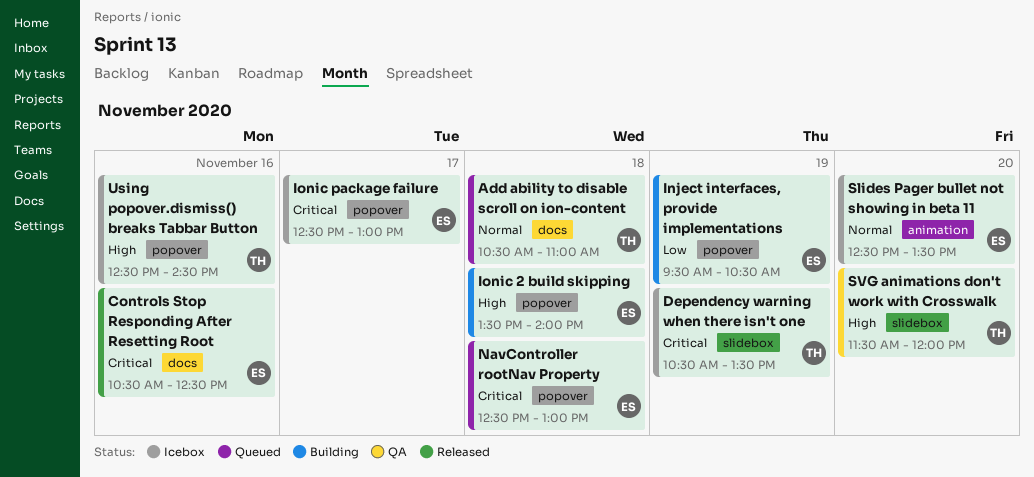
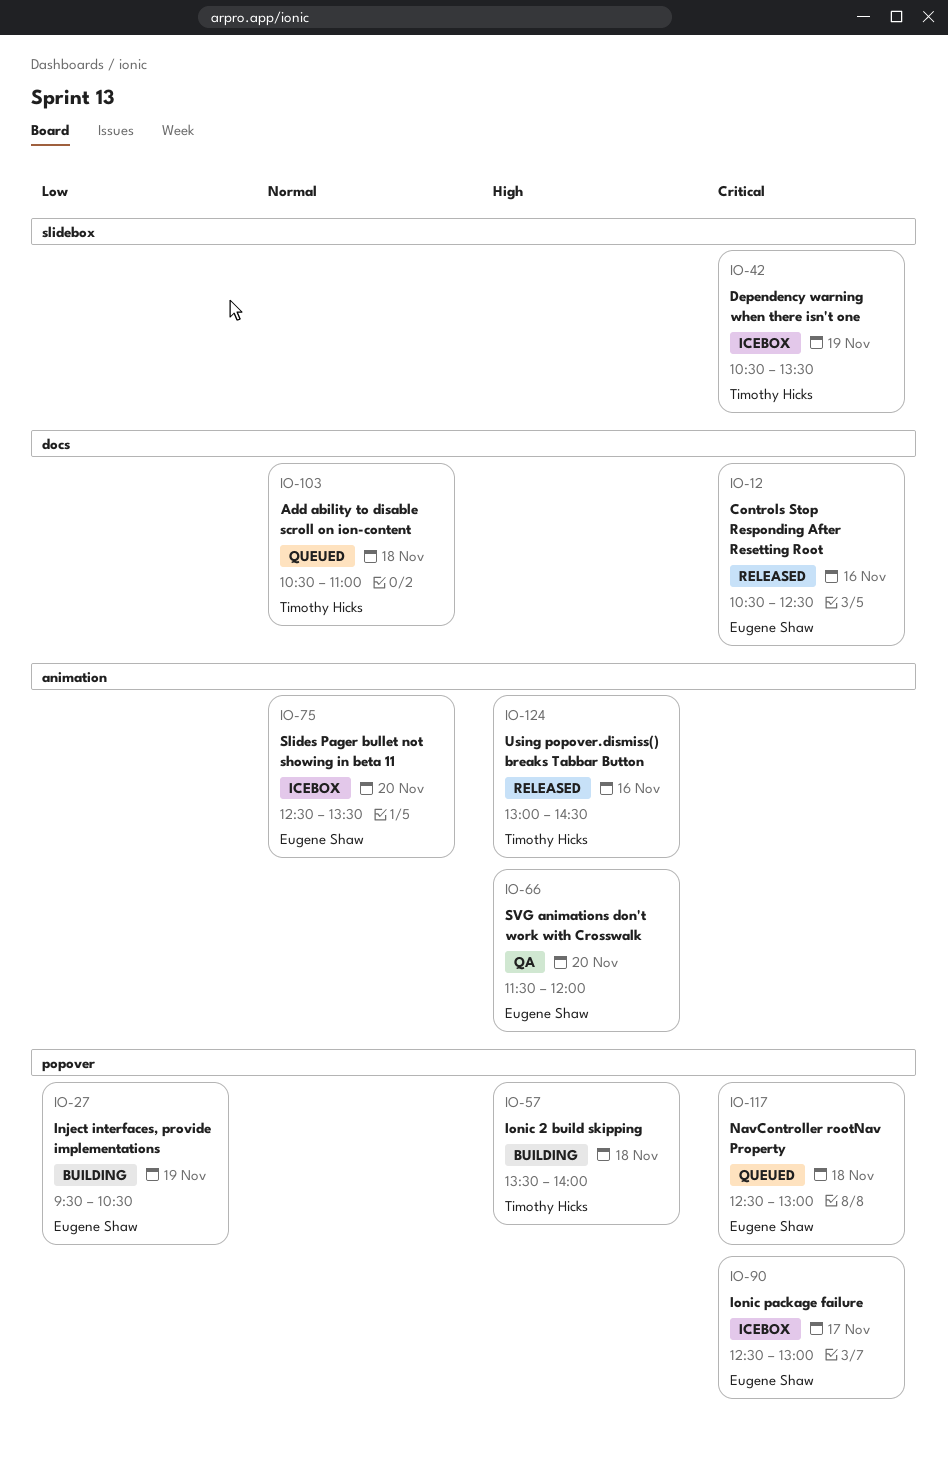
Ionic 2 build skipping, owner: Eugene Shaw -> Timothy Hicks
SVG animations don't work with Crosswalk, owner: Timothy Hicks -> Eugene Shaw
SVG animations don't work with Crosswalk, label: slidebox -> animation
Using popover.dismiss() breaks Tabbar Button, status: Icebox -> Released
Using popover.dismiss() breaks Tabbar Button, label: popover -> animation
Using popover.dismiss() breaks Tabbar Button, begins: 12:30 -> 13:00

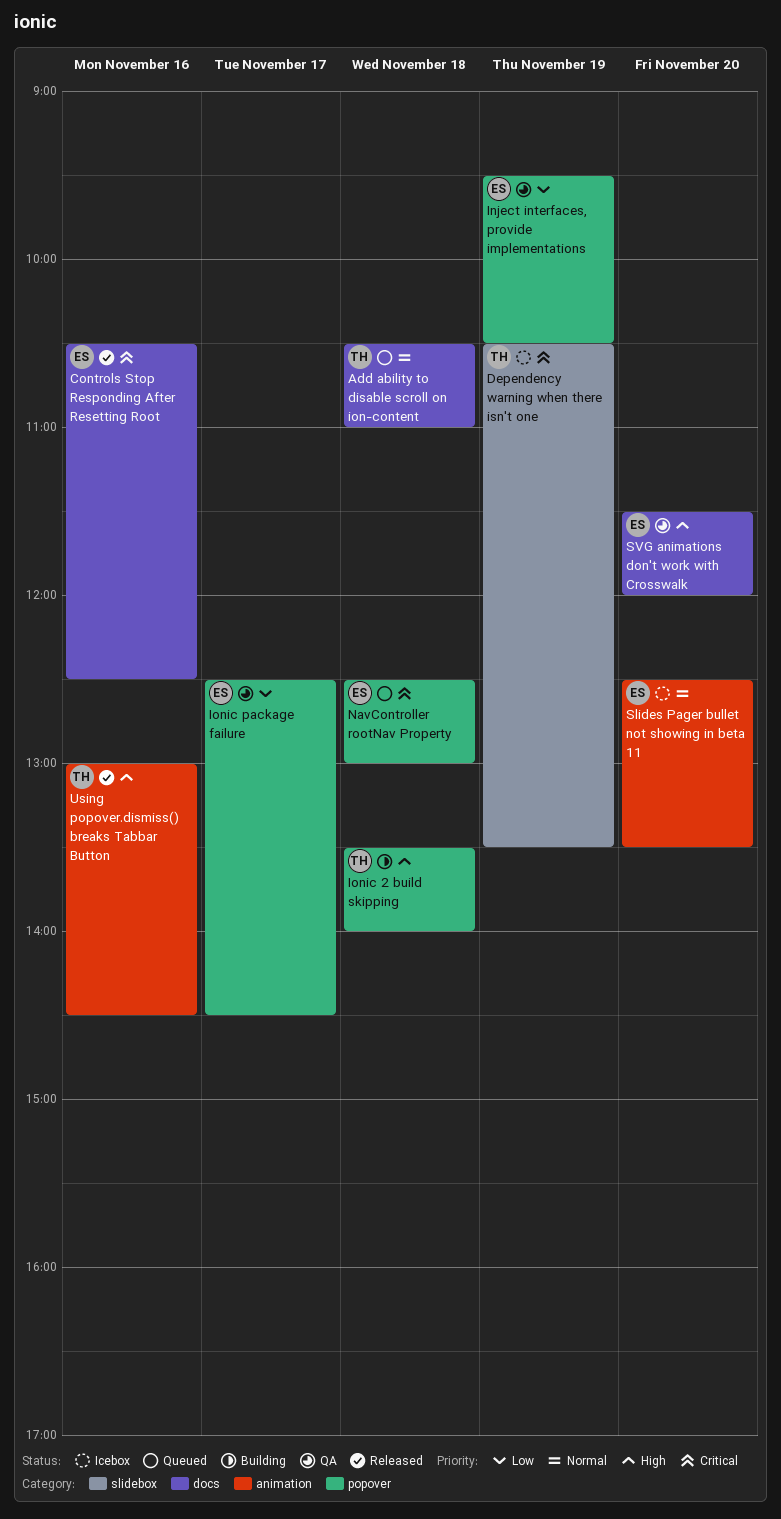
Inject interfaces, provide implementations, status: Building -> QA
Ionic package failure, status: Icebox -> QA
Ionic package failure, priority: Critical -> Low
Ionic package failure, ends: 13:00 -> 14:30
SVG animations don't work with Crosswalk, label: animation -> docs

